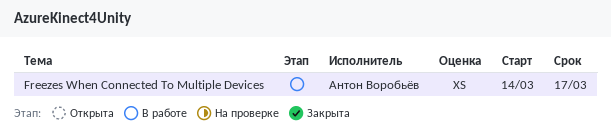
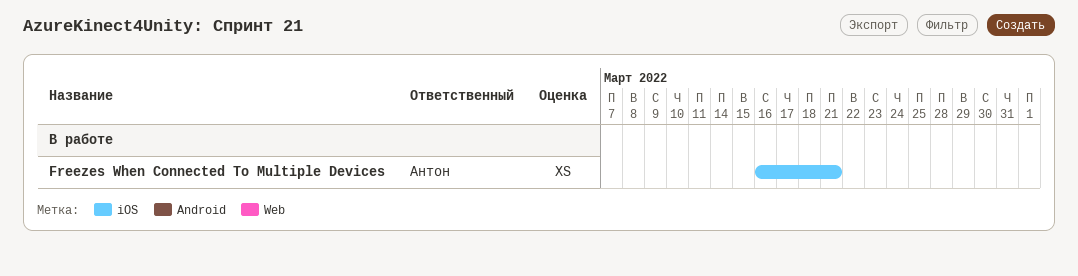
Freezes When Connected To Multiple Devices, start: Mar 14 -> Mar 16
Freezes When Connected To Multiple Devices, due: Mar 17 -> Mar 21

